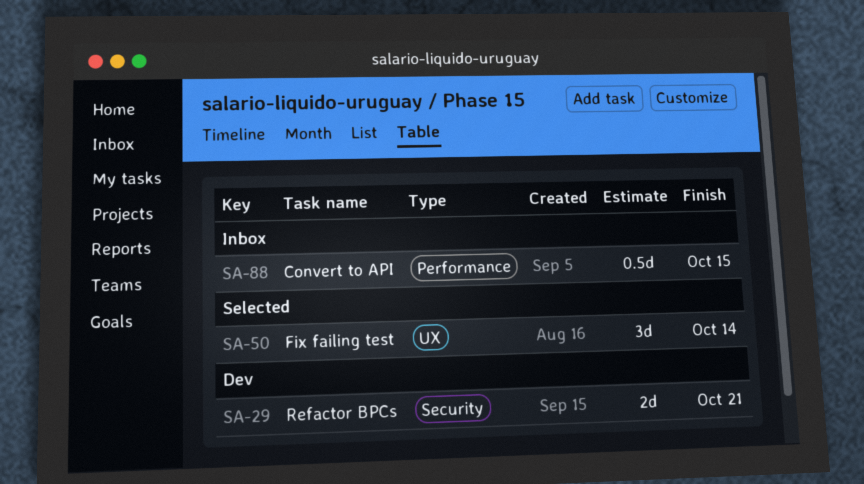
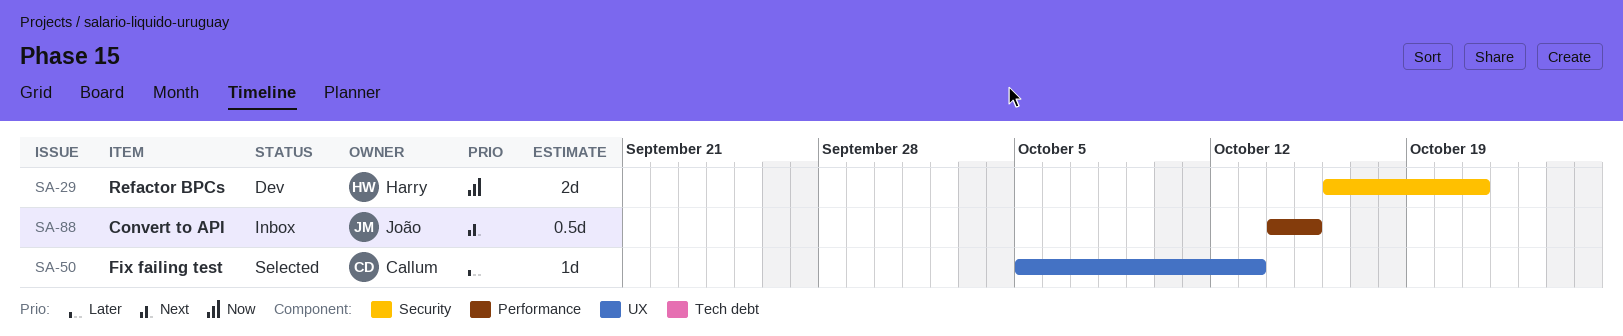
SA-50, estimate: 3d -> 1d
SA-50, due: Oct 14 -> Oct 13

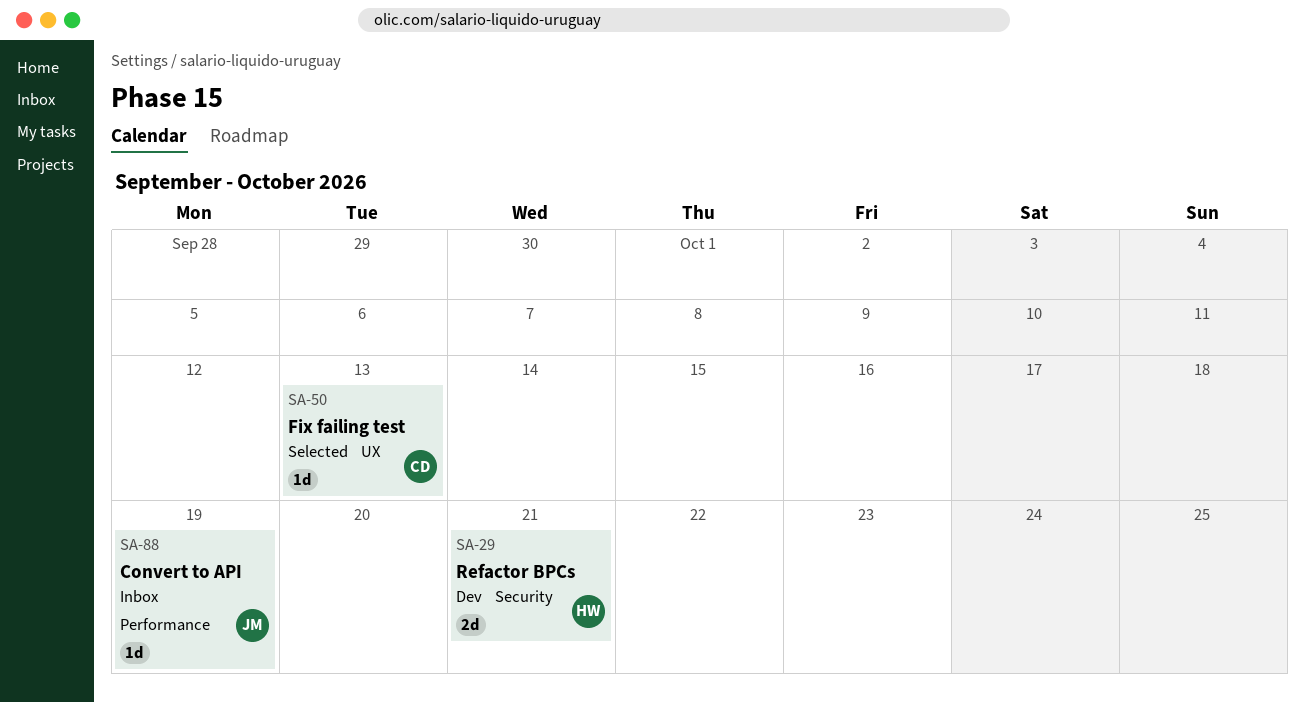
SA-88, estimate: 0.5d -> 1d
SA-88, due: Oct 15 -> Oct 19

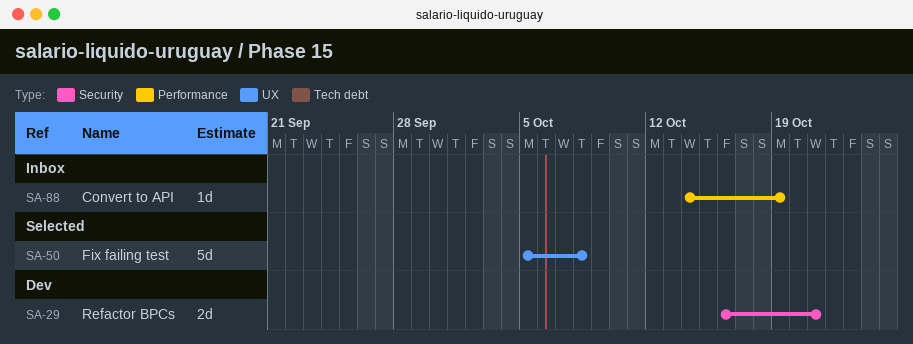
SA-50, estimate: 1d -> 5d
SA-50, due: Oct 13 -> Oct 8

